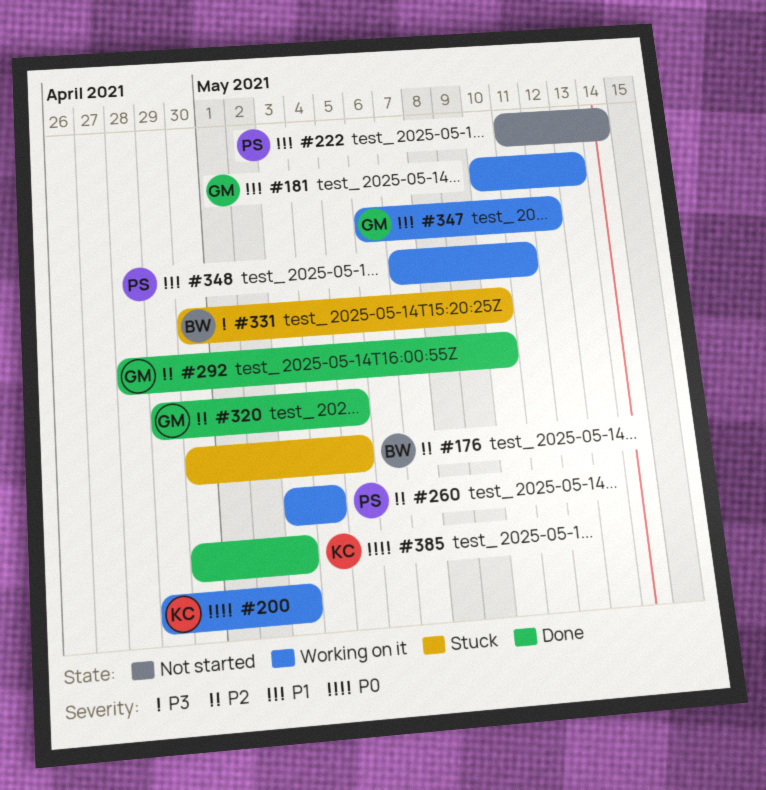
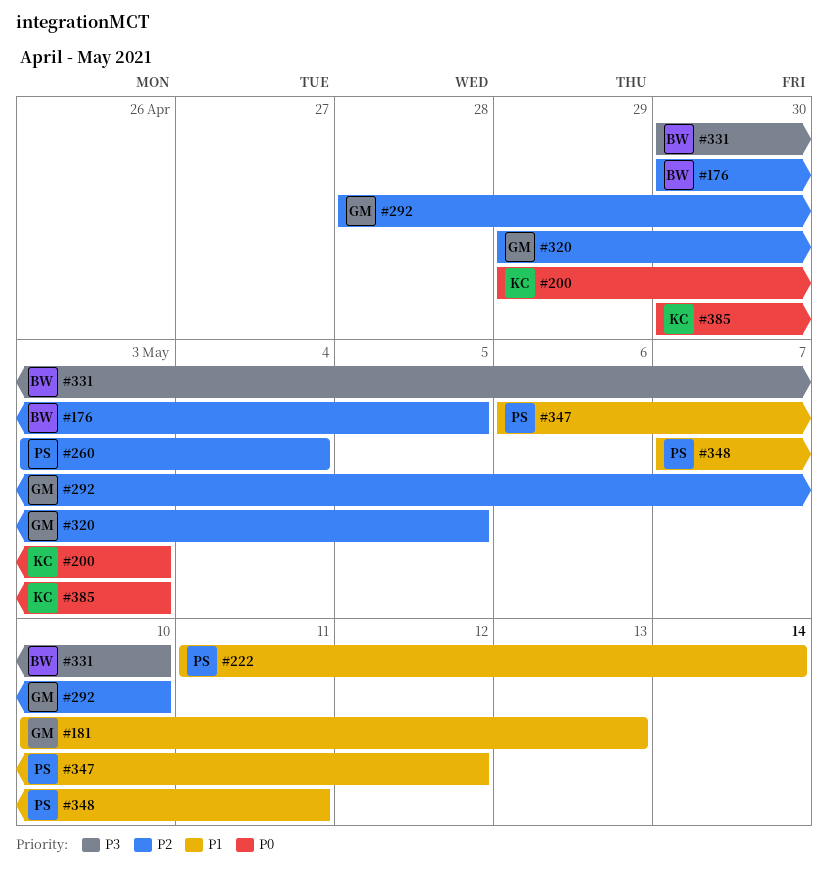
#347, owner: GM -> PS

